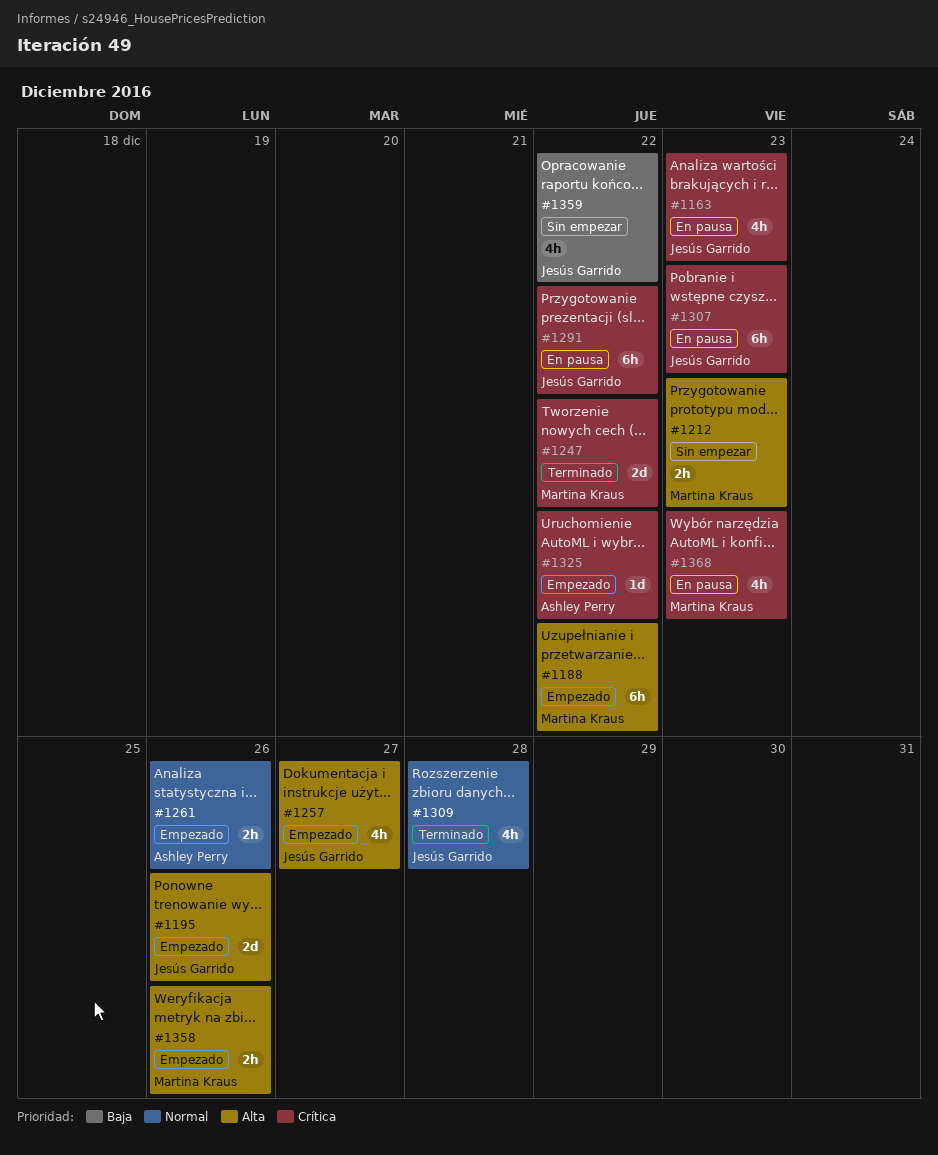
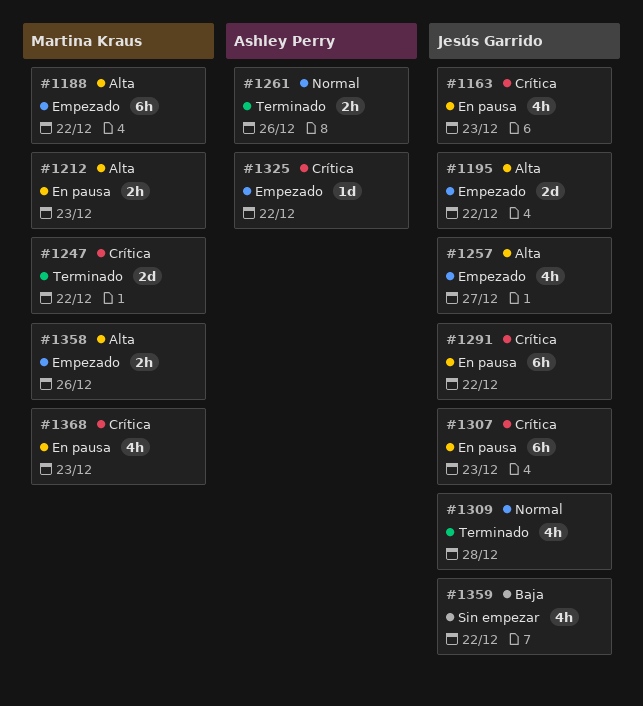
#1195, due: Dec 26 -> Dec 22
#1212, status: Sin empezar -> En pausa
#1261, status: Empezado -> Terminado

